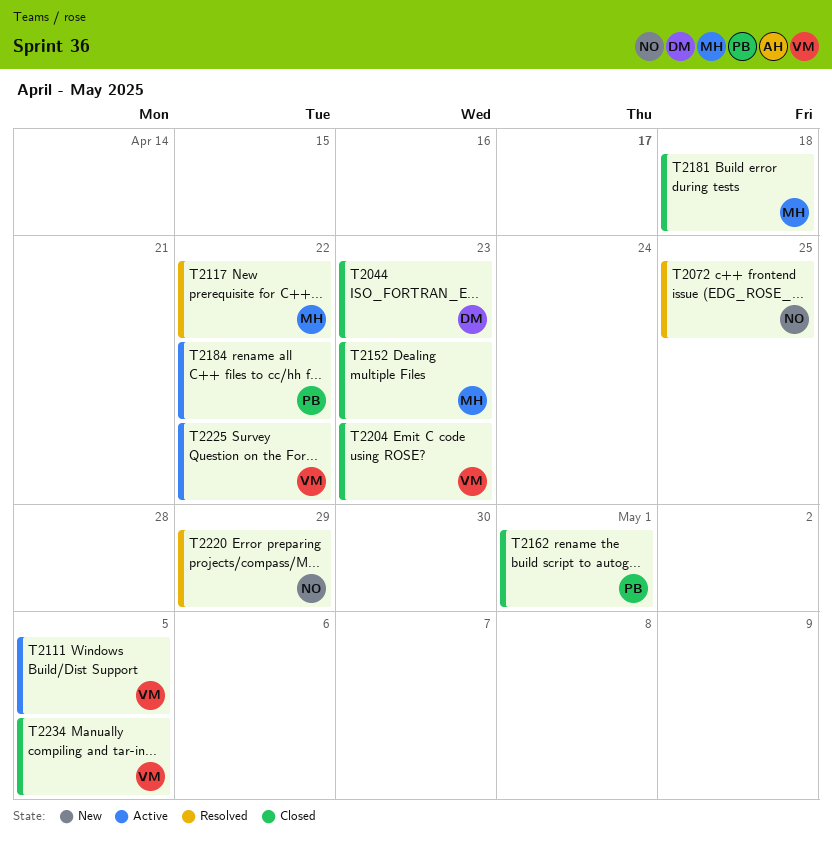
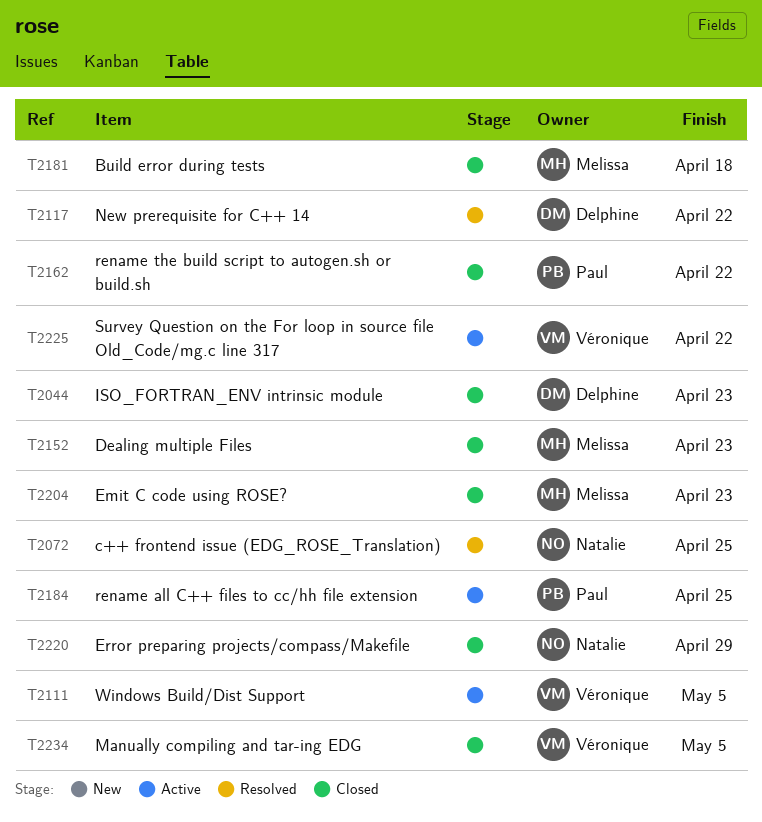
T2117, owner: Melissa -> Delphine
T2162, due: May 1 -> Apr 22
T2184, due: Apr 22 -> Apr 25
T2204, owner: Véronique -> Melissa
T2220, status: Resolved -> Closed

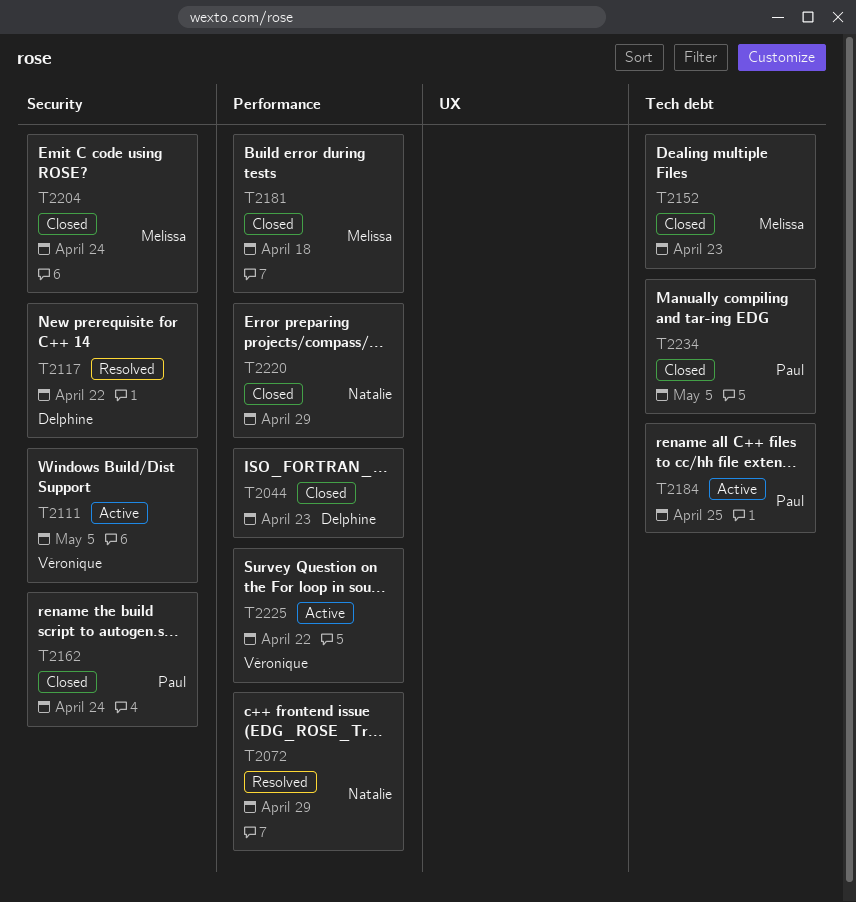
T2072, due: Apr 25 -> Apr 29
T2162, due: Apr 22 -> Apr 24
T2204, due: Apr 23 -> Apr 24
T2234, owner: Véronique -> Paul

